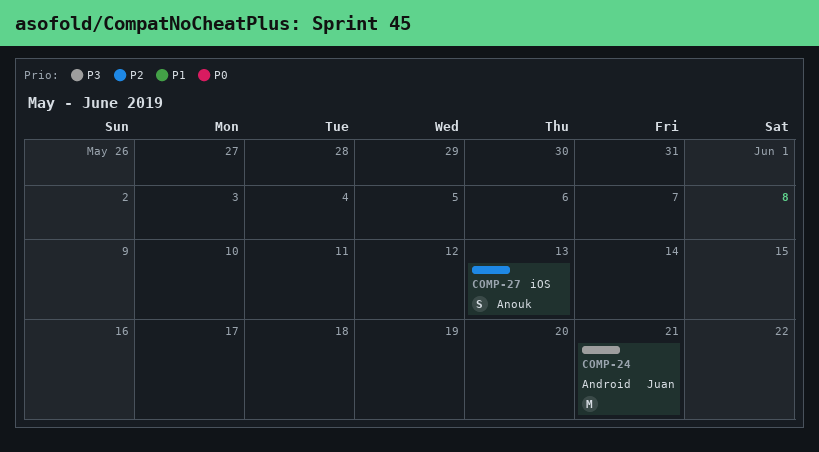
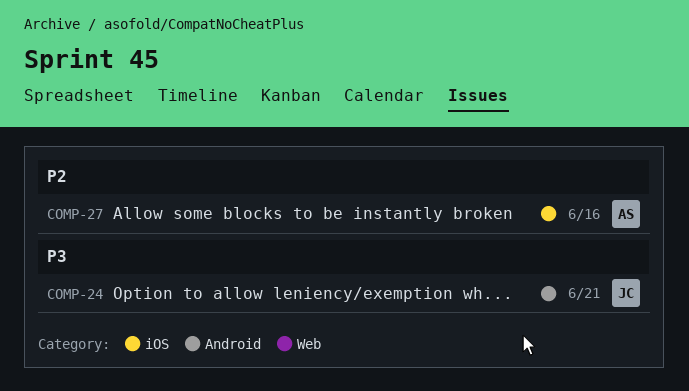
COMP-27, due: Jun 13 -> Jun 16

